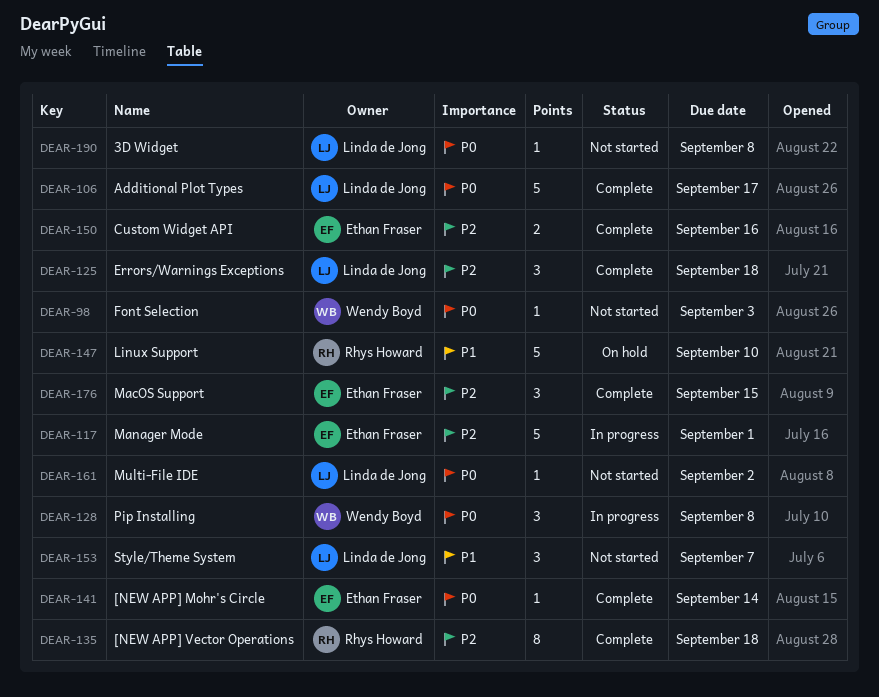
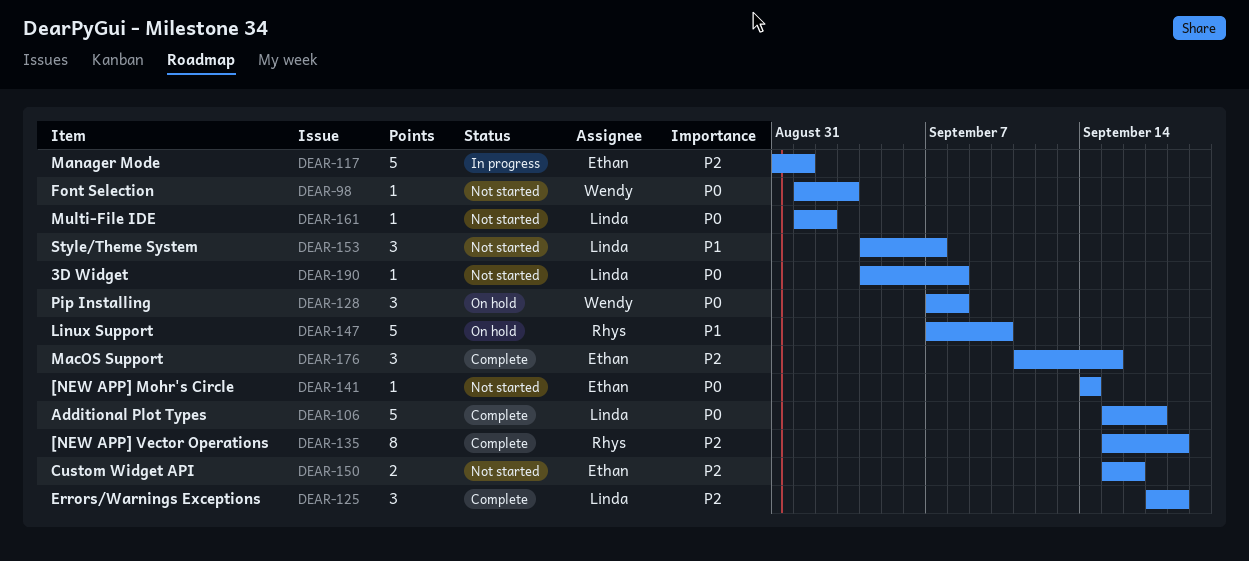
DEAR-128, status: In progress -> On hold
DEAR-141, status: Complete -> Not started
DEAR-150, status: Complete -> Not started

